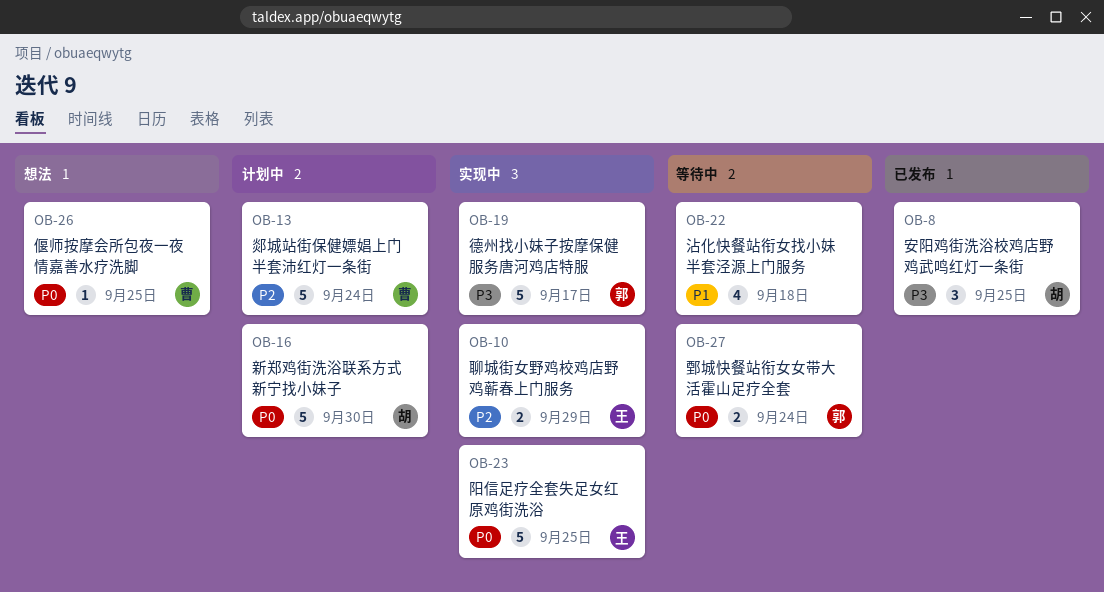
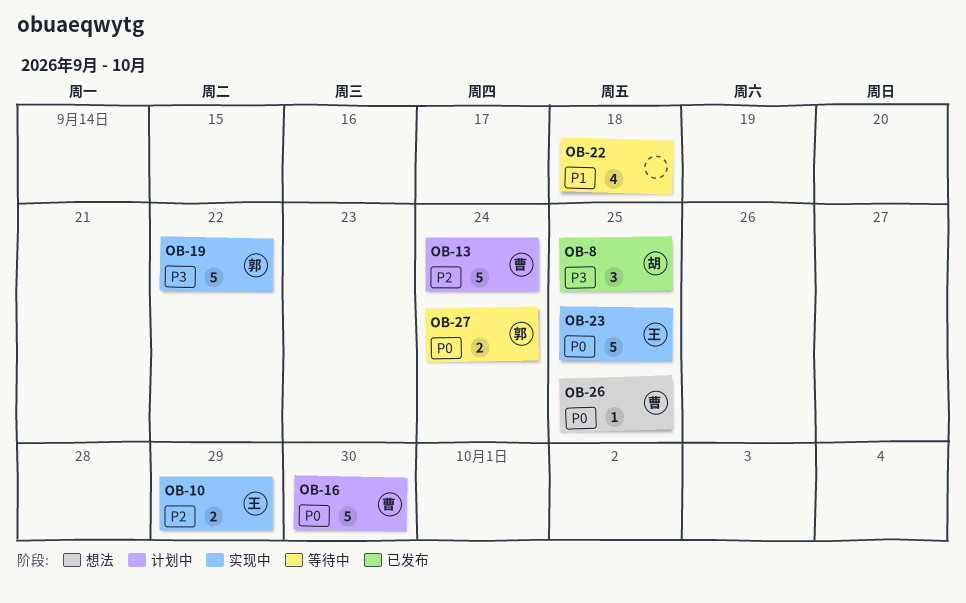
OB-16, owner: 胡 -> 曹
OB-19, due: Sep 17 -> Sep 22

